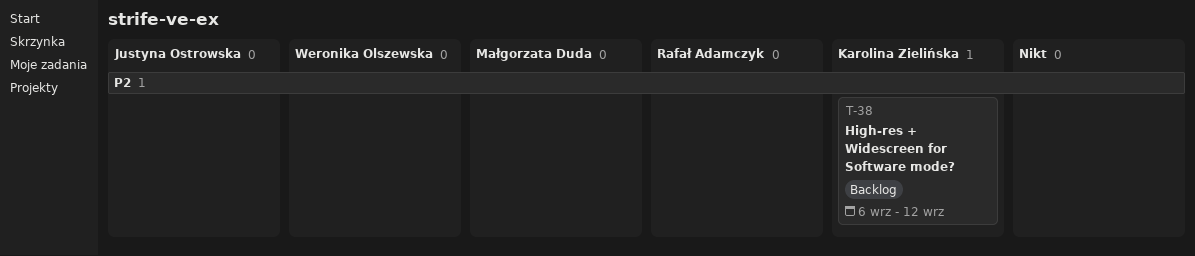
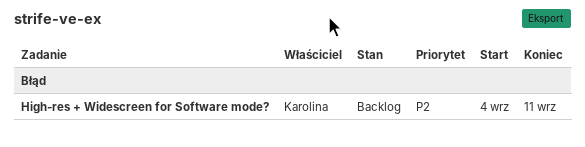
High-res + Widescreen for Software mode?, start: Sep 6 -> Sep 4
High-res + Widescreen for Software mode?, due: Sep 12 -> Sep 11

